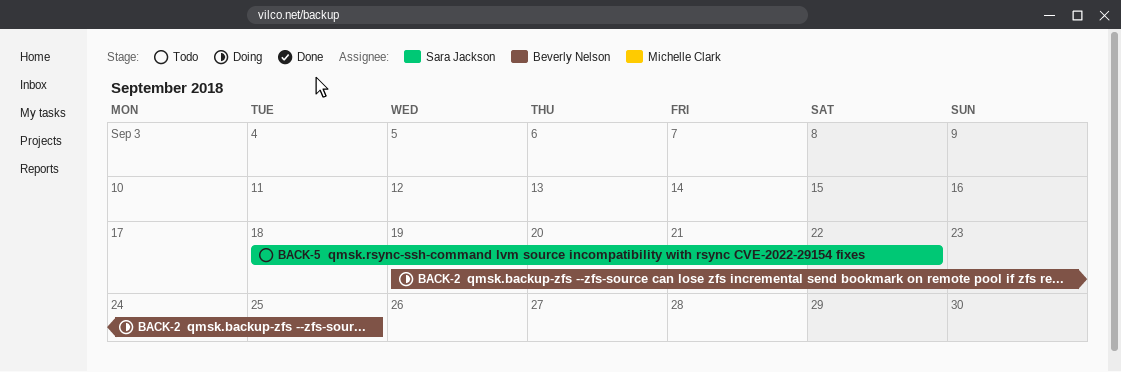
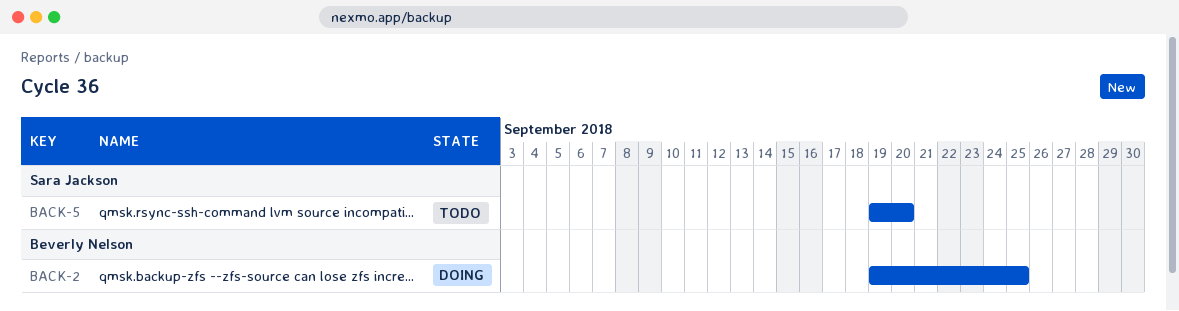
BACK-5, start: Sep 18 -> Sep 19
BACK-5, due: Sep 22 -> Sep 20

